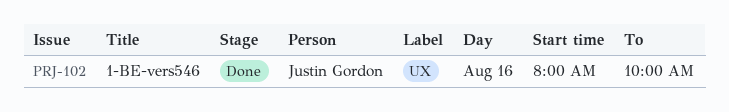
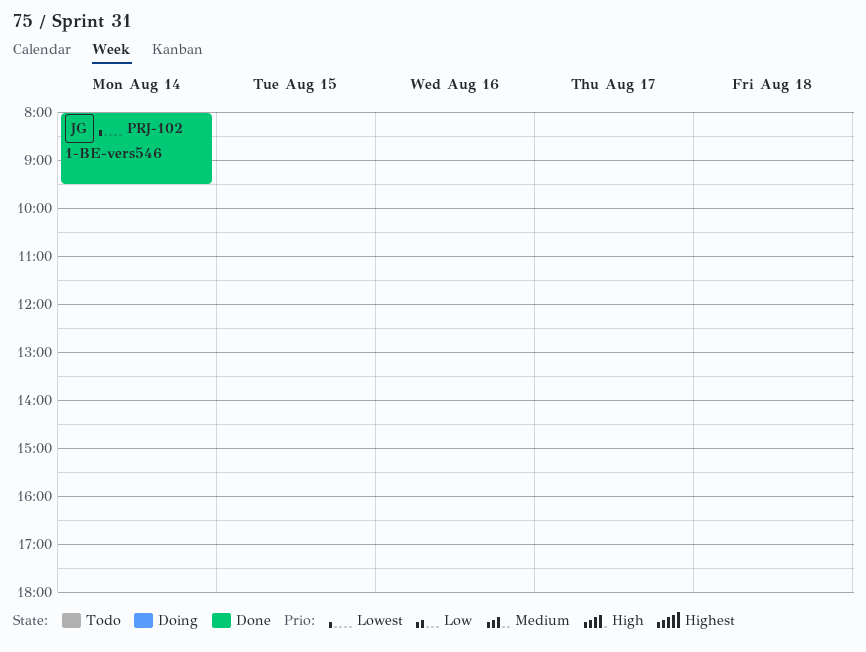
PRJ-102, day: Aug 16 -> Aug 14
PRJ-102, ends: 10:00 -> 09:30

